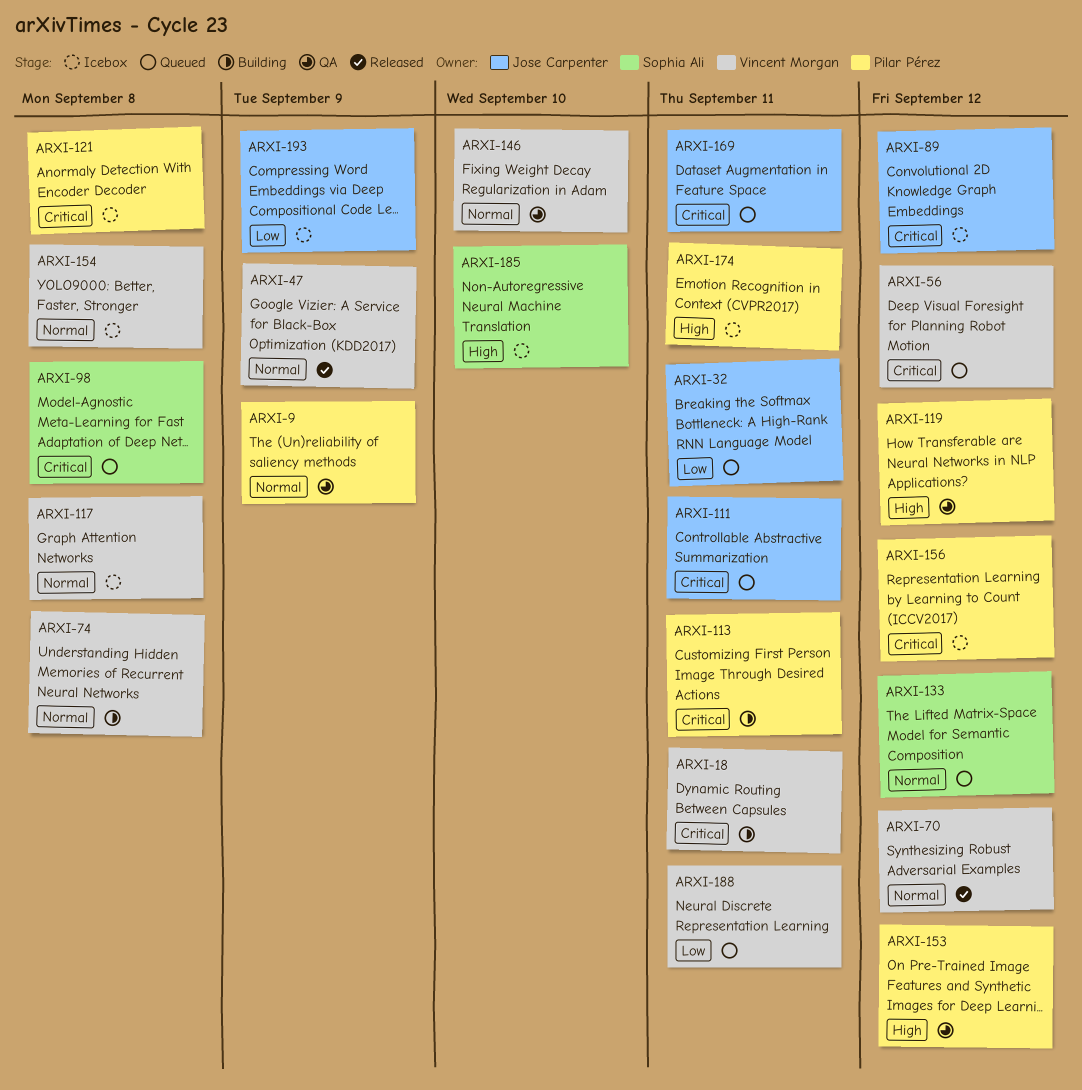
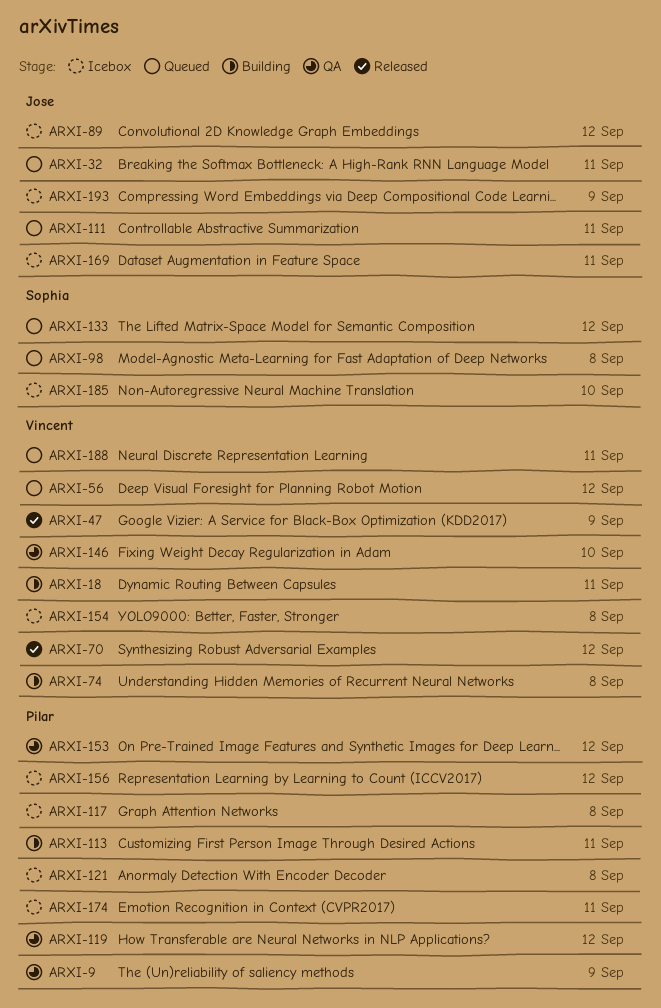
ARXI-117, owner: Vincent Morgan -> Pilar Pérez
ARXI-169, status: Queued -> Icebox

